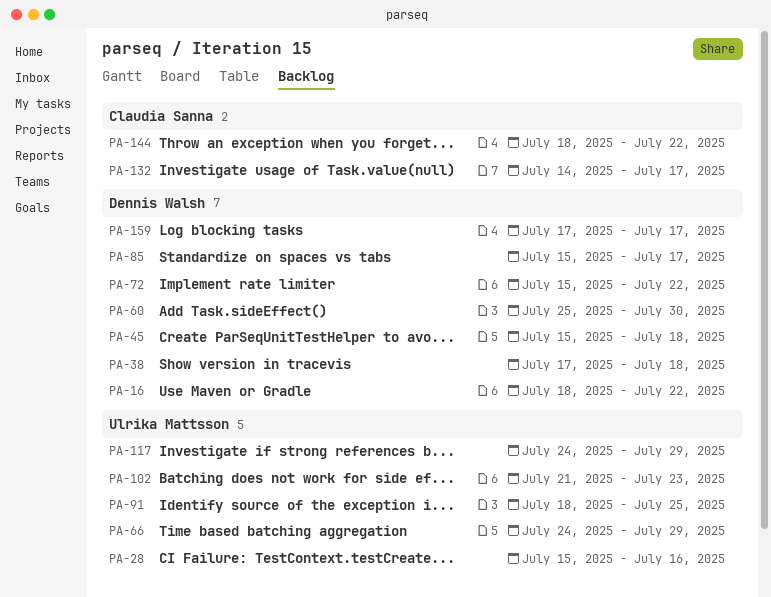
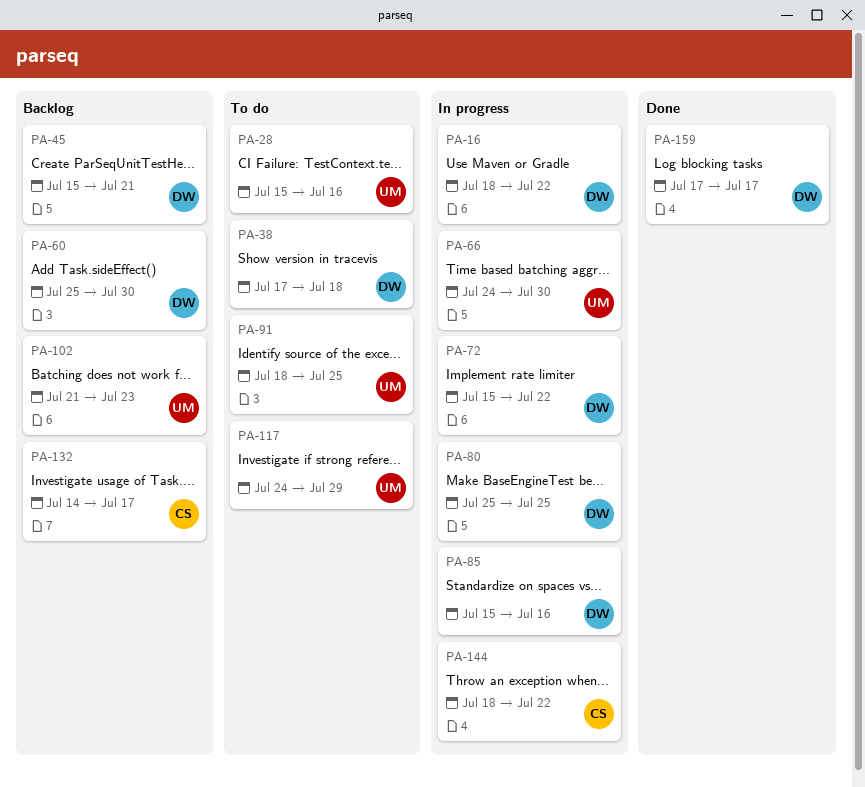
PA-45, due: Jul 18 -> Jul 21
PA-66, due: Jul 29 -> Jul 30
PA-80: none -> present
PA-85, due: Jul 17 -> Jul 16

